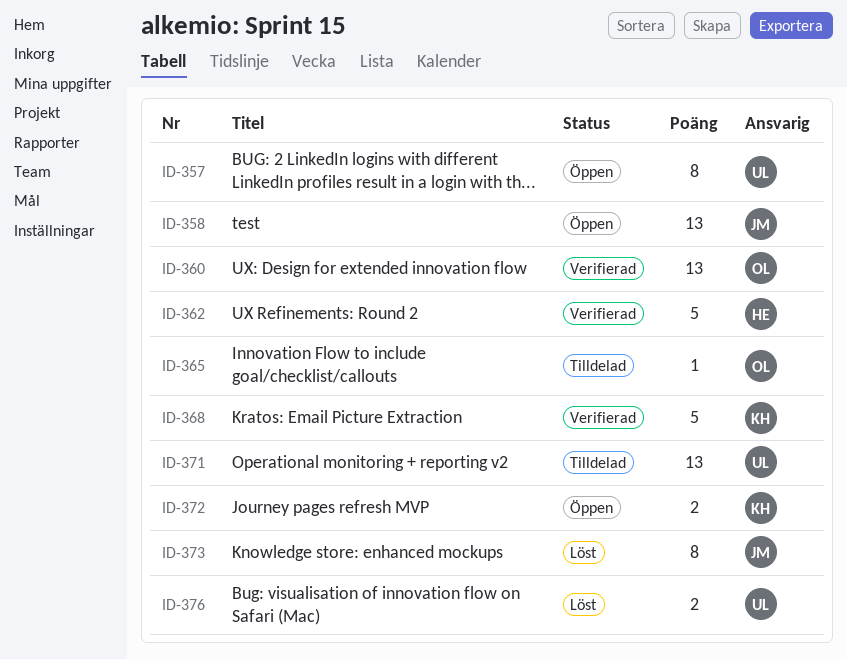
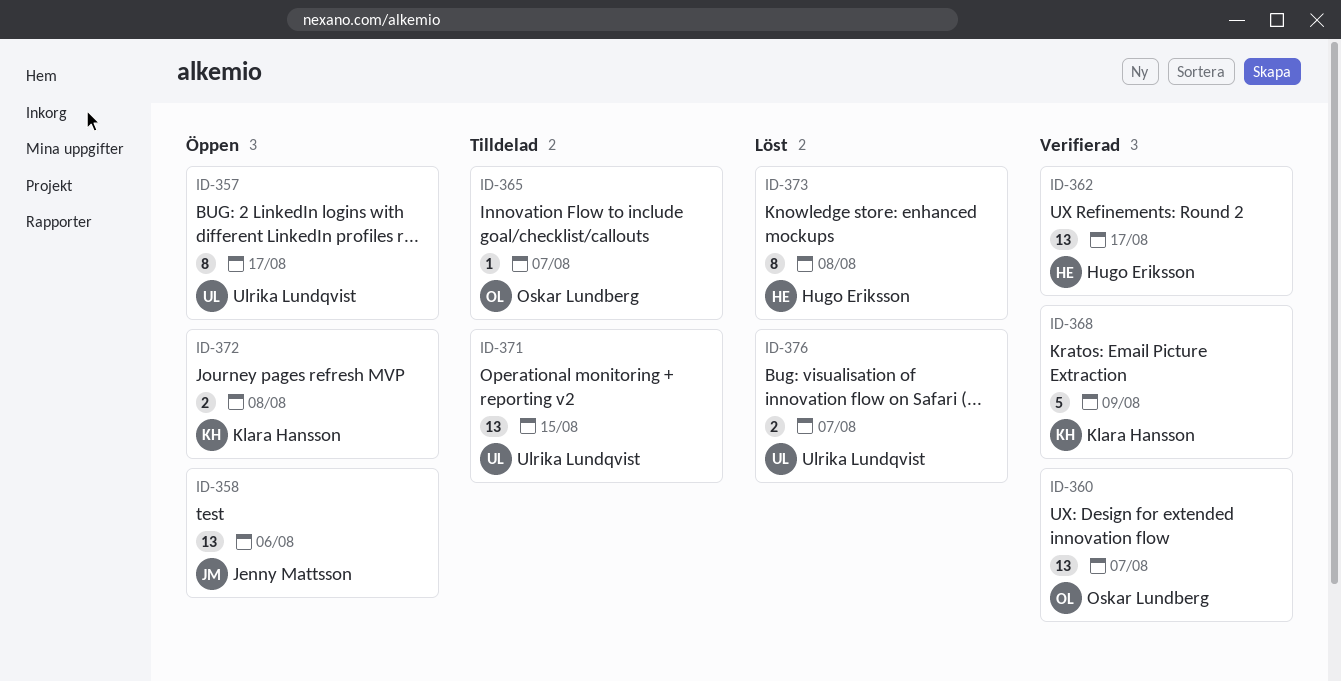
ID-362, estimate: 5 -> 13
ID-373, owner: Jenny Mattsson -> Hugo Eriksson

